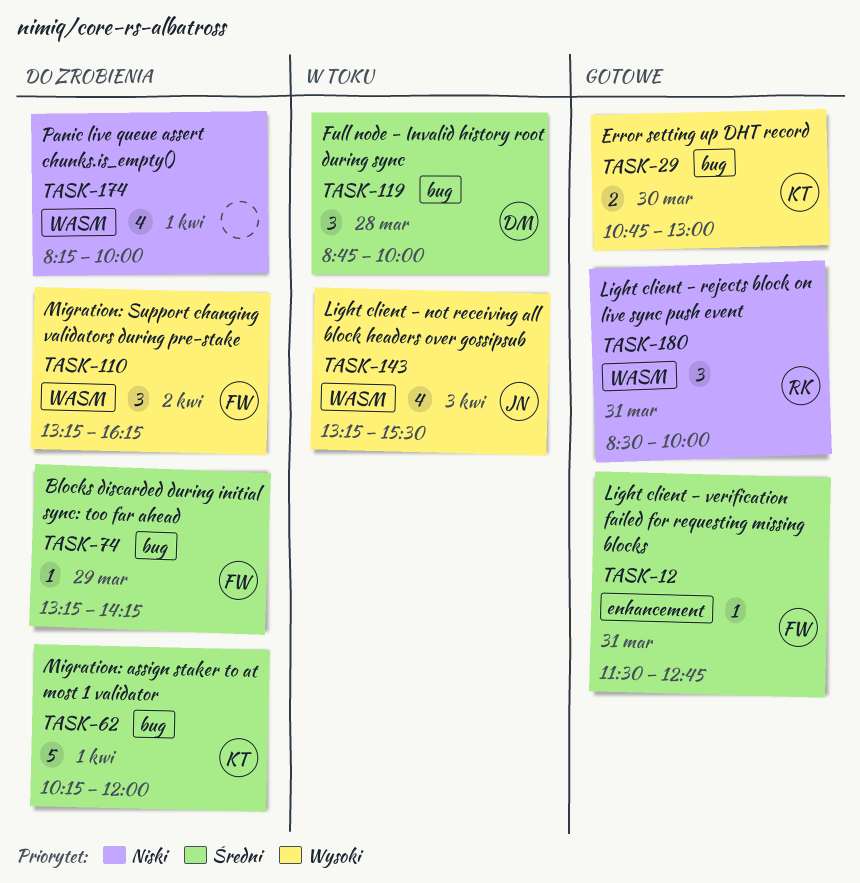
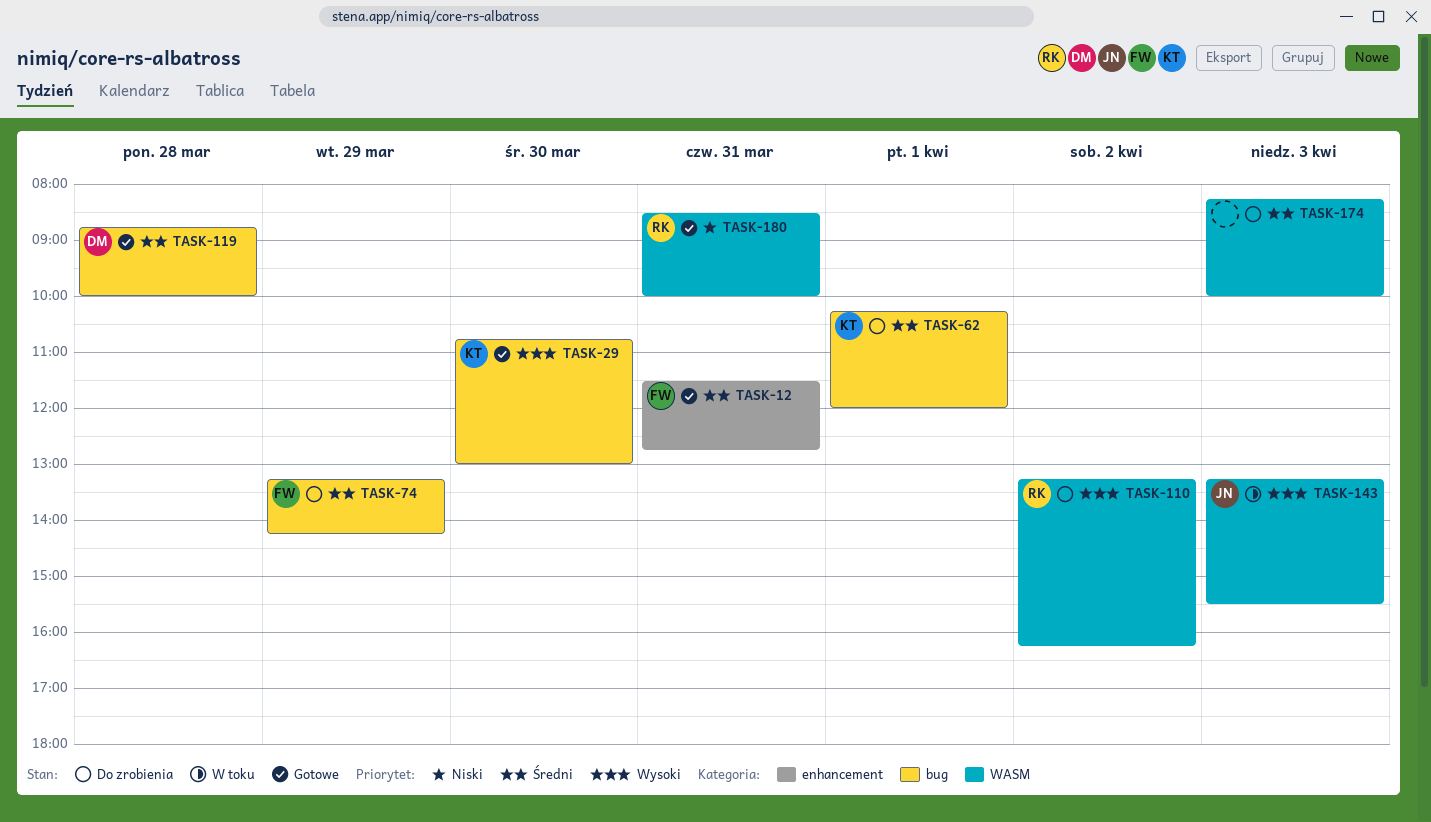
TASK-110, owner: FW -> RK
TASK-119, status: W toku -> Gotowe
TASK-174, priority: Niski -> Średni
TASK-174, day: Apr 1 -> Apr 3

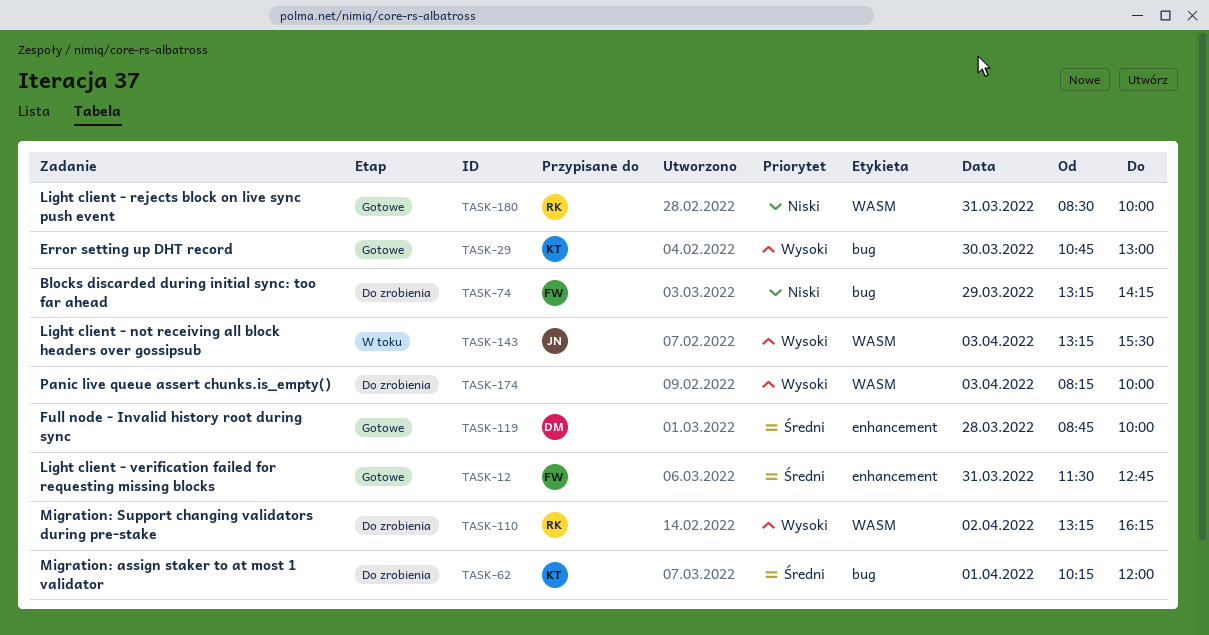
TASK-74, priority: Średni -> Niski
TASK-119, label: bug -> enhancement
TASK-174, priority: Średni -> Wysoki

